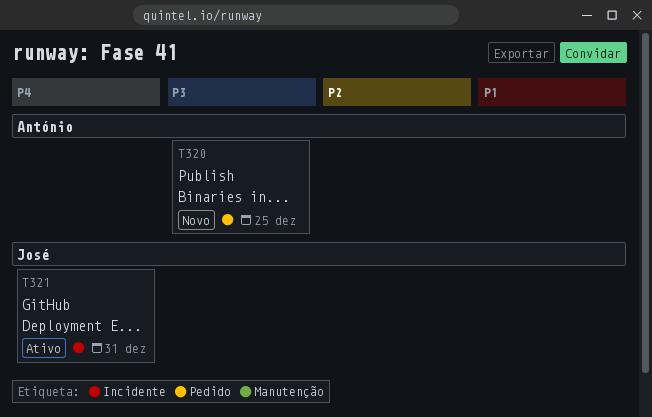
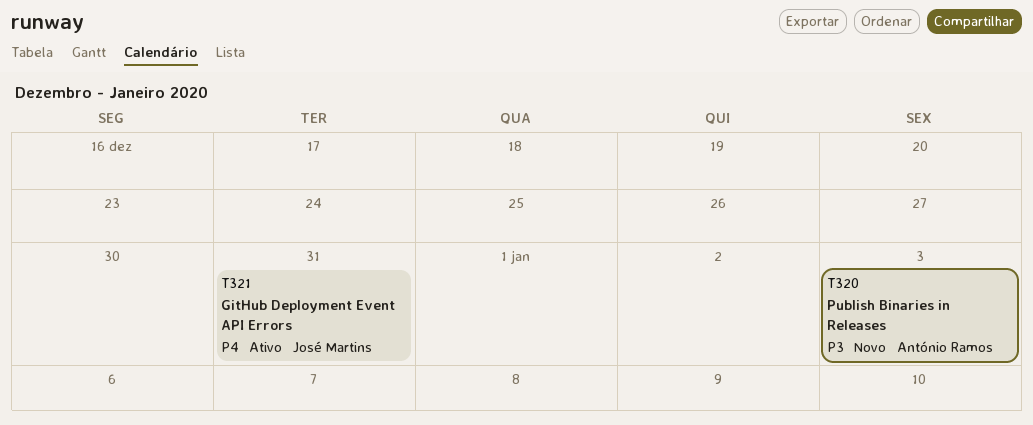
T320, due: Dec 25 -> Jan 3

